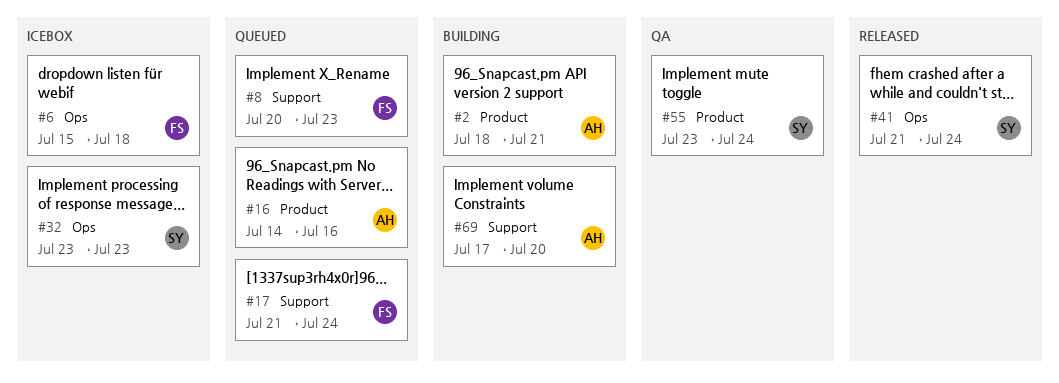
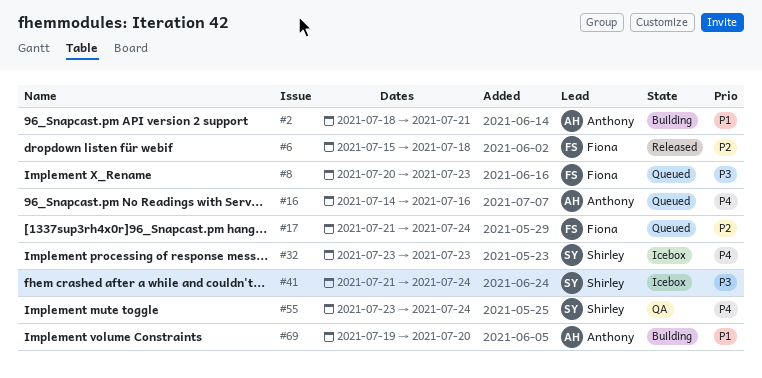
#6, status: Icebox -> Released
#41, status: Released -> Icebox
#69, start: Jul 17 -> Jul 19

